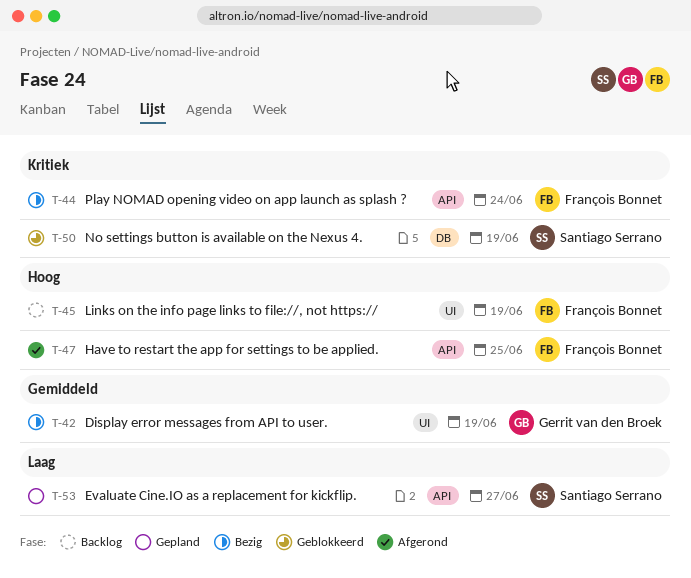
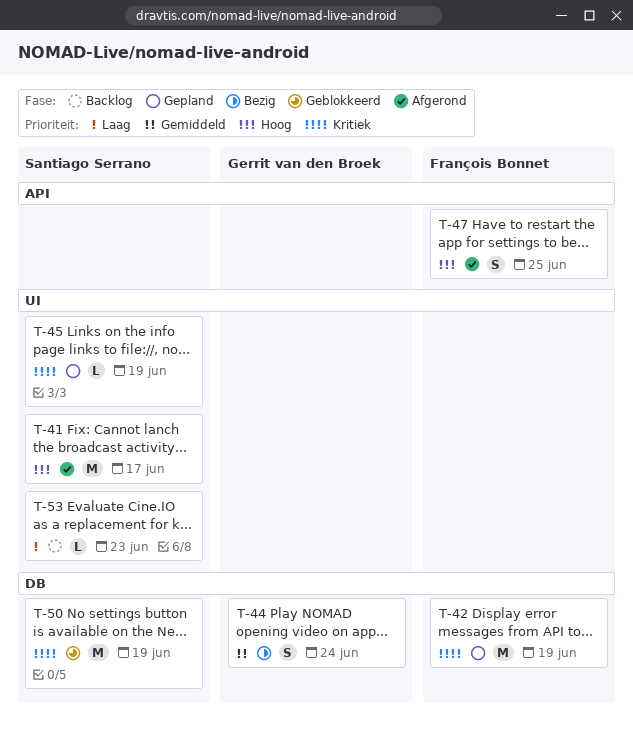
T-41: none -> present
T-42, status: Bezig -> Gepland
T-42, owner: Gerrit van den Broek -> François Bonnet
T-42, priority: Gemiddeld -> Kritiek
T-42, label: UI -> DB
T-44, owner: François Bonnet -> Gerrit van den Broek
T-44, priority: Kritiek -> Gemiddeld
T-44, label: API -> DB
T-45, status: Backlog -> Gepland
T-45, owner: François Bonnet -> Santiago Serrano
T-45, priority: Hoog -> Kritiek
T-53, status: Gepland -> Backlog
T-53, label: API -> UI
T-53, due: Jun 27 -> Jun 23

